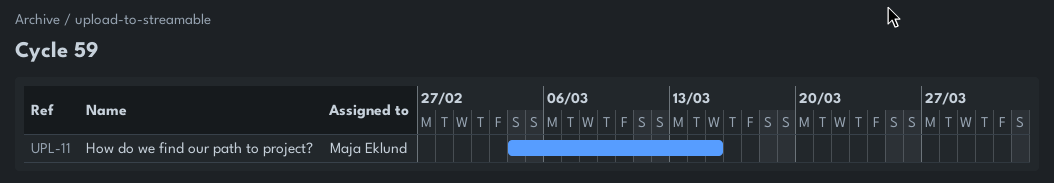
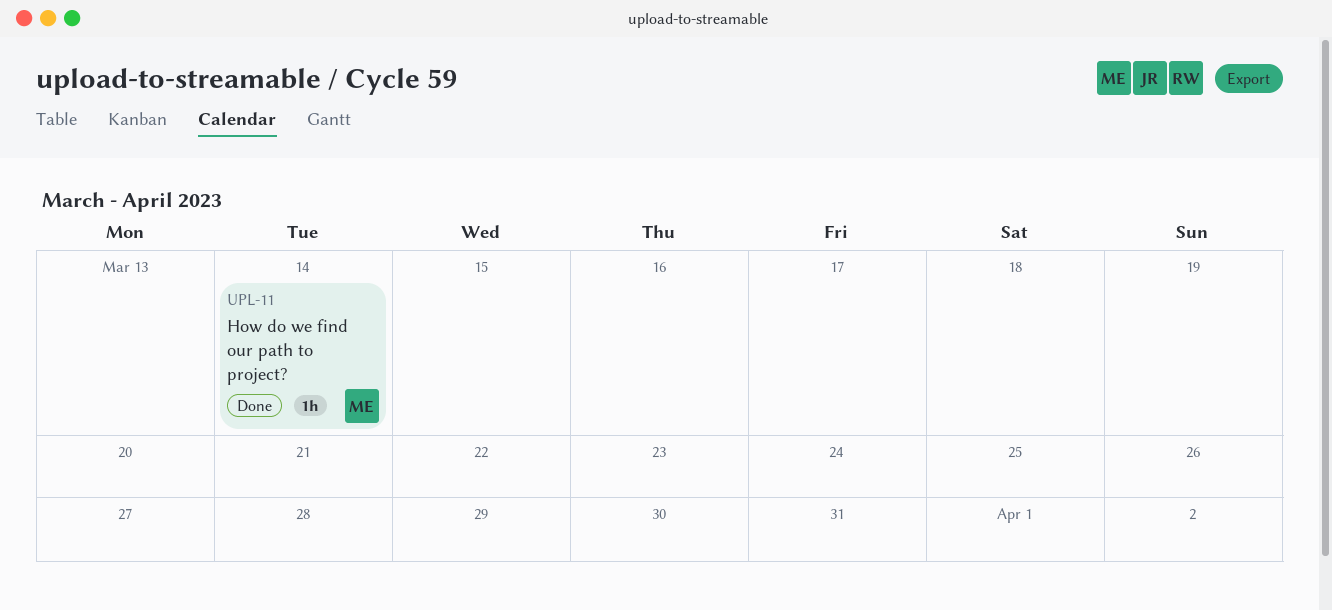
UPL-11, due: Mar 15 -> Mar 14

